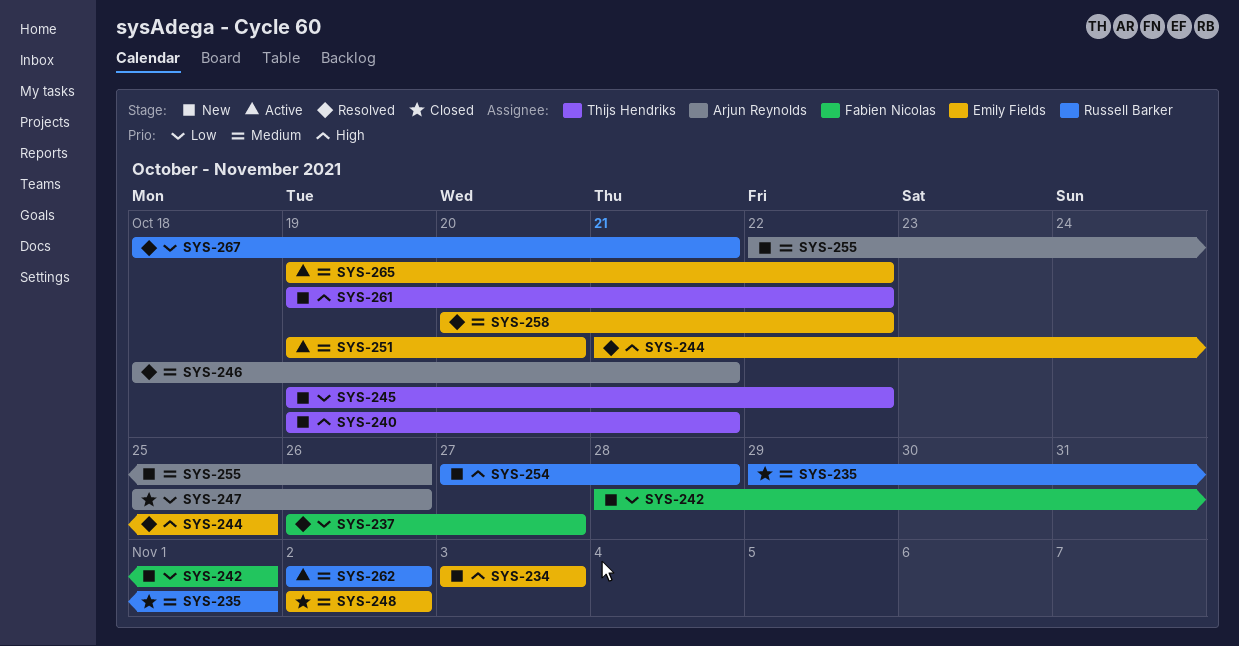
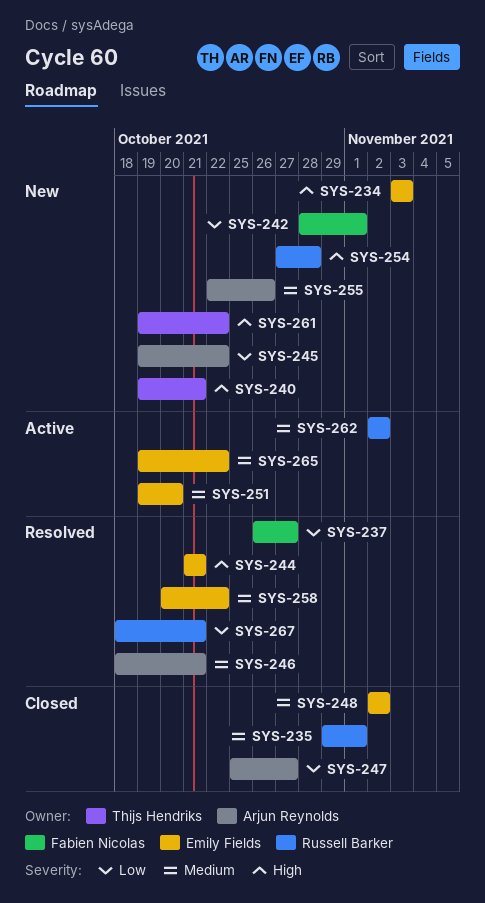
SYS-244, due: Oct 25 -> Oct 21
SYS-245, owner: Thijs Hendriks -> Arjun Reynolds
SYS-247, due: Oct 26 -> Oct 27

